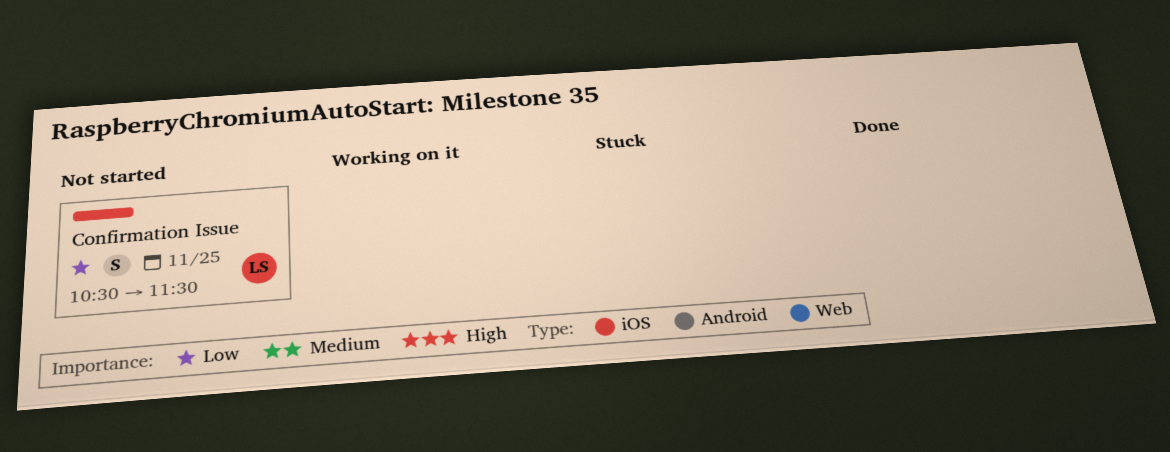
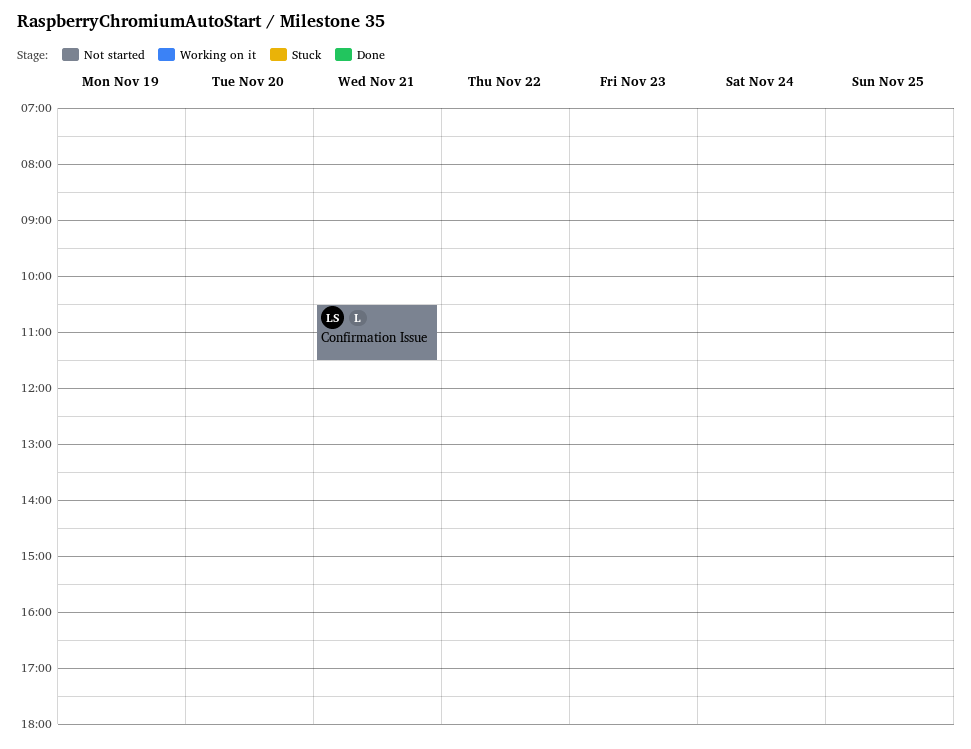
Confirmation Issue, estimate: S -> L
Confirmation Issue, day: Nov 25 -> Nov 21

